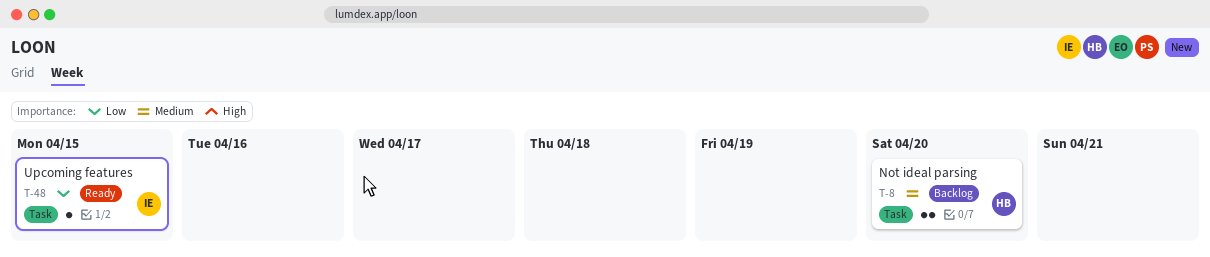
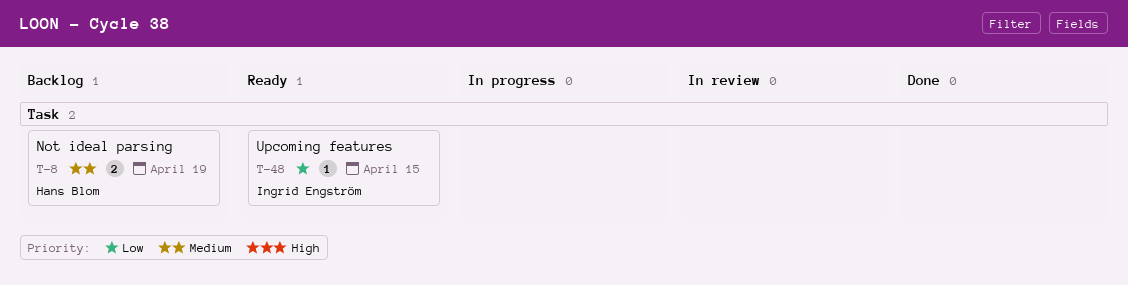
T-8, due: Apr 20 -> Apr 19

